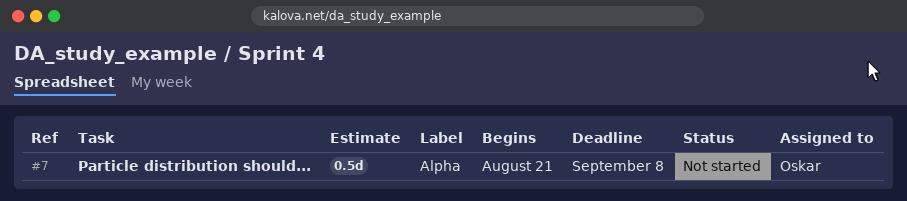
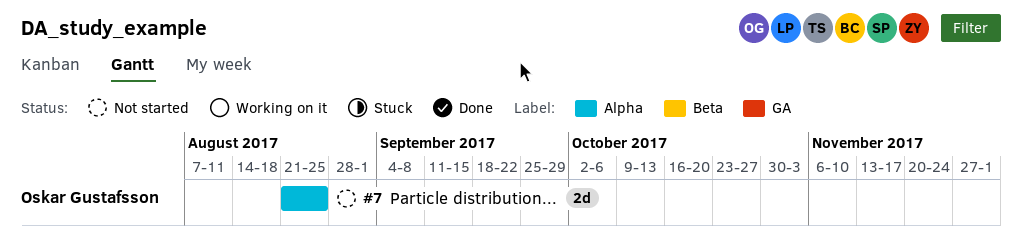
#7, estimate: 0.5d -> 2d
#7, due: Sep 8 -> Aug 25

